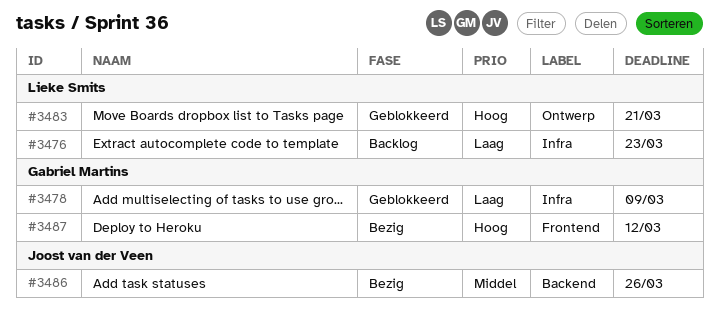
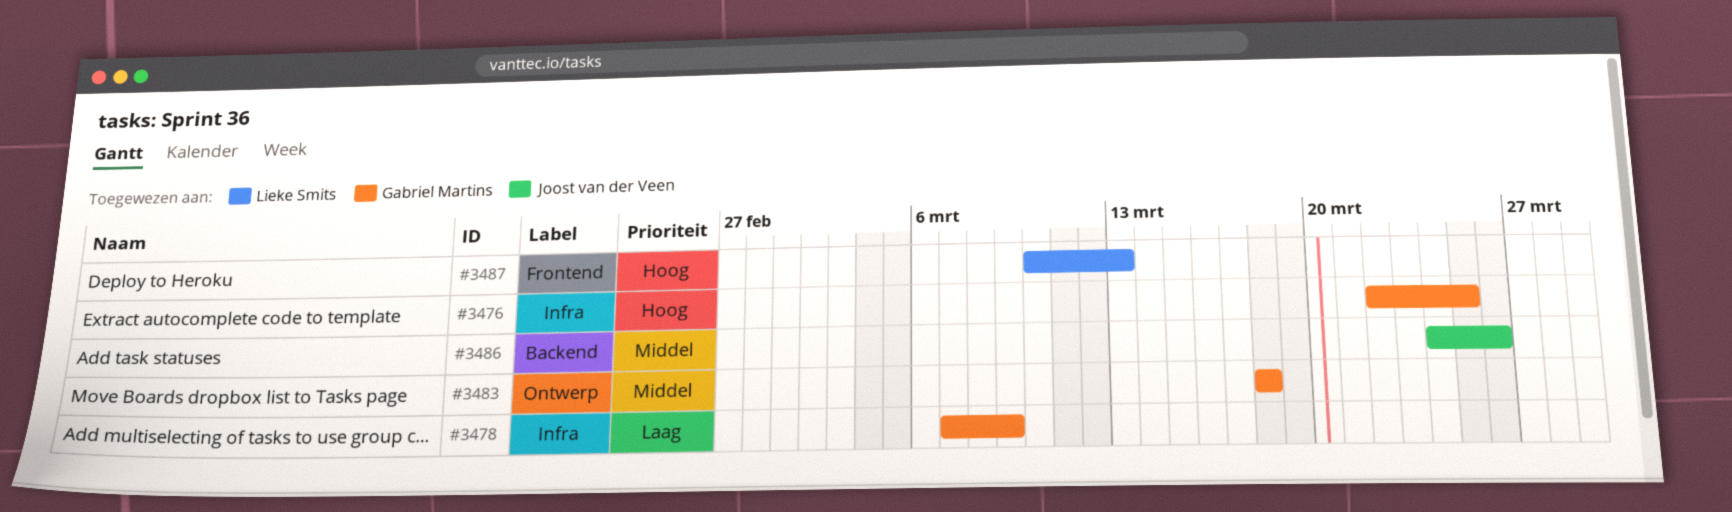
#3476, owner: Lieke Smits -> Gabriel Martins
#3476, priority: Laag -> Hoog
#3476, due: Mar 23 -> Mar 25
#3483, owner: Lieke Smits -> Gabriel Martins
#3483, priority: Hoog -> Middel
#3483, due: Mar 21 -> Mar 18
#3487, owner: Gabriel Martins -> Lieke Smits
#3487, due: Mar 12 -> Mar 13

